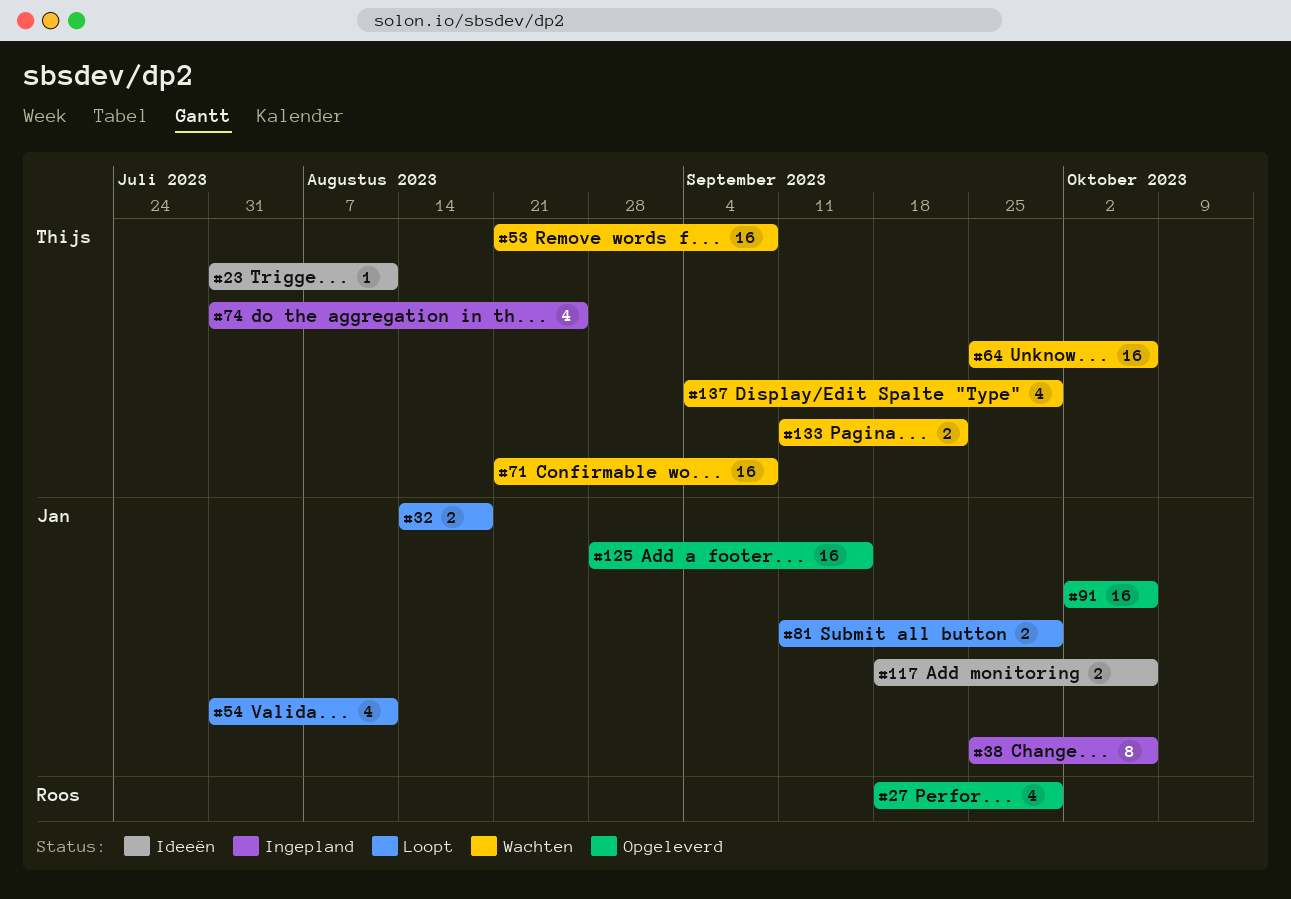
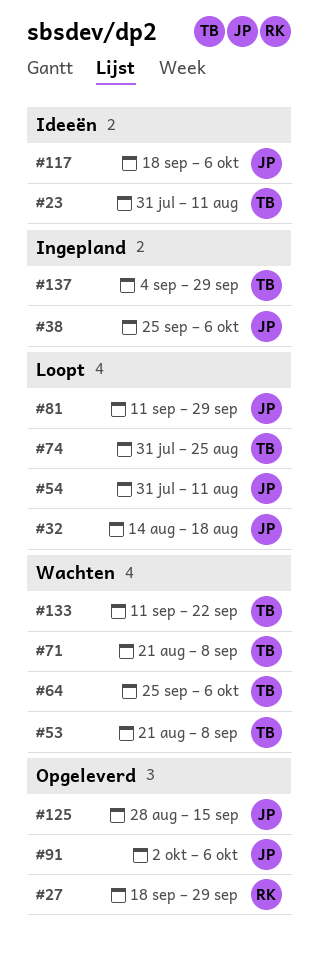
#74, status: Ingepland -> Loopt
#137, status: Wachten -> Ingepland

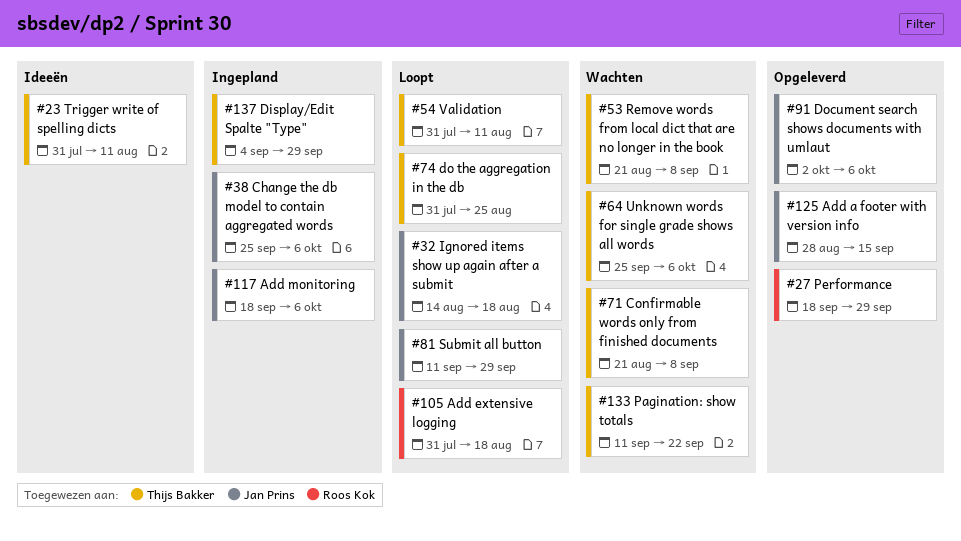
#54, owner: Jan Prins -> Thijs Bakker
#105: none -> present
#117, status: Ideeën -> Ingepland

